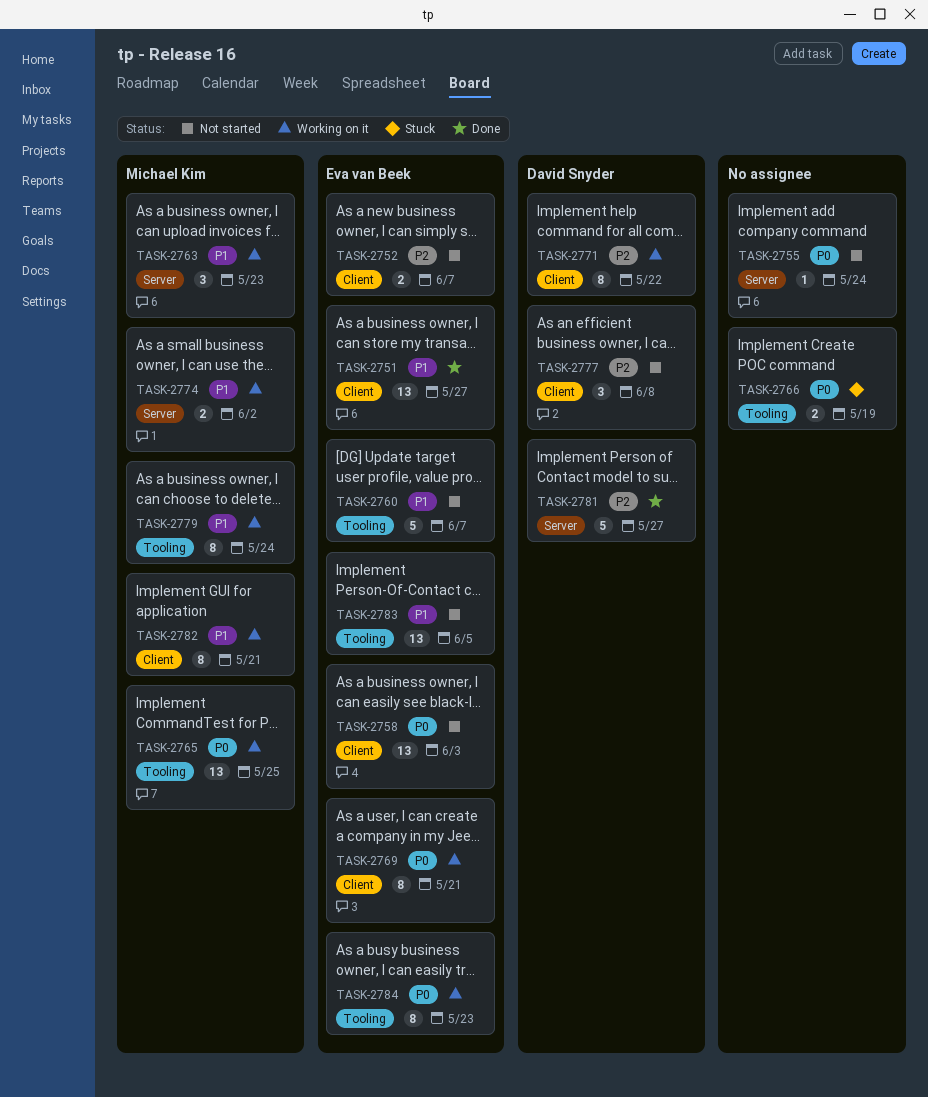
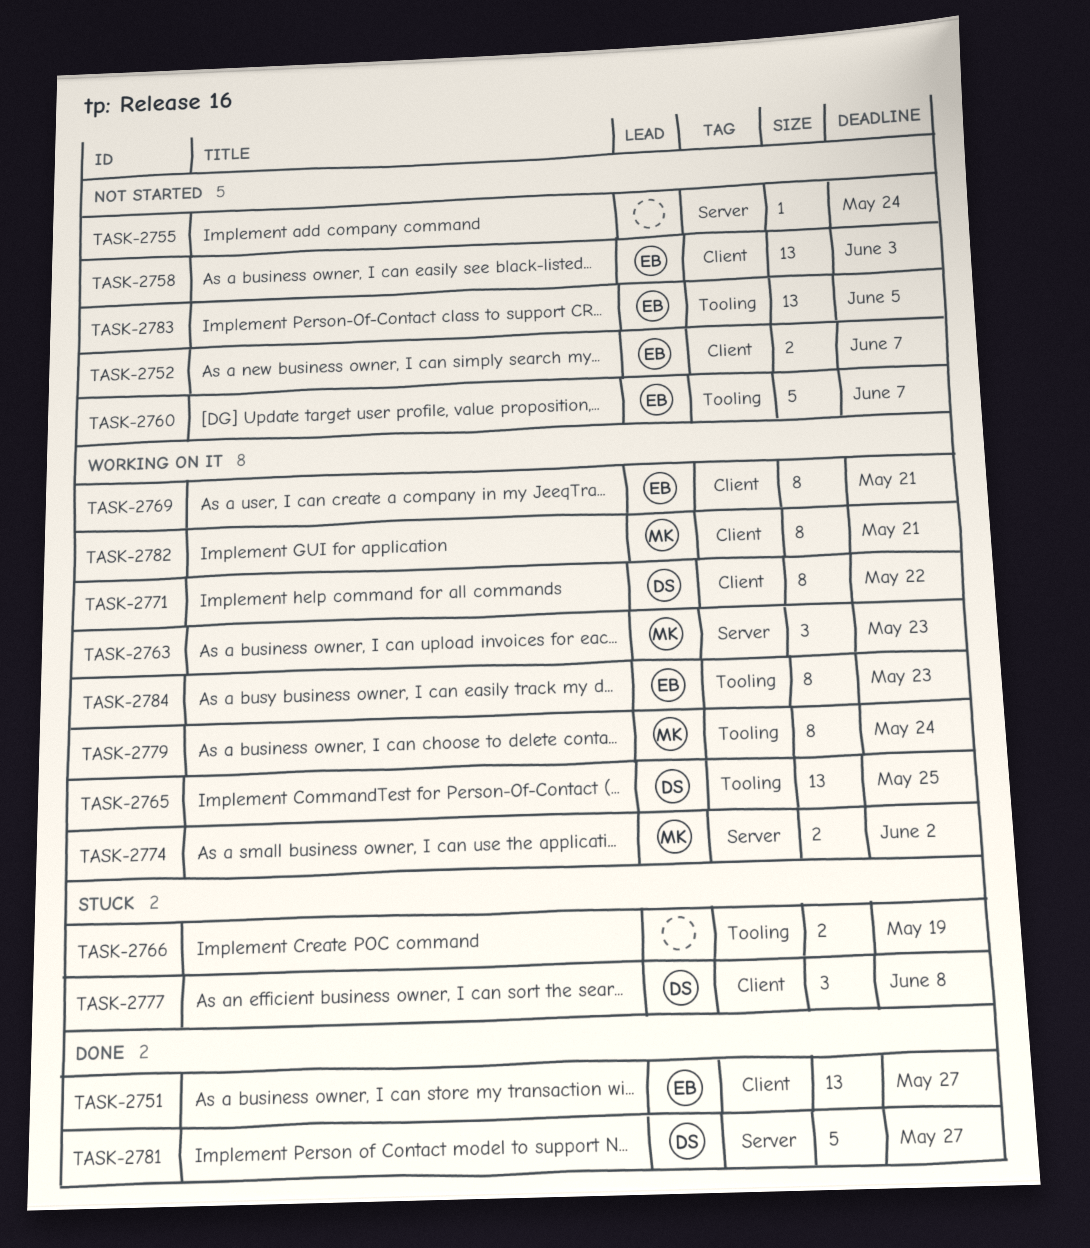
TASK-2765, owner: Michael Kim -> David Snyder
TASK-2777, status: Not started -> Stuck

